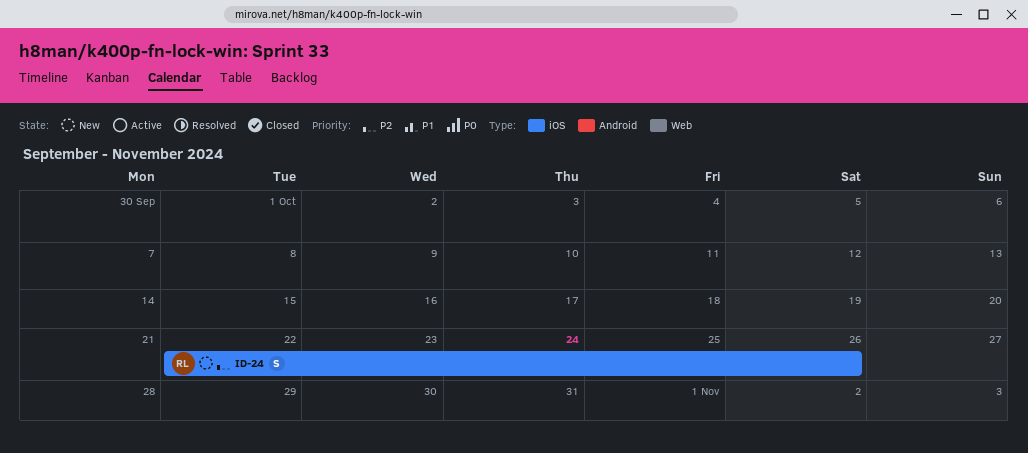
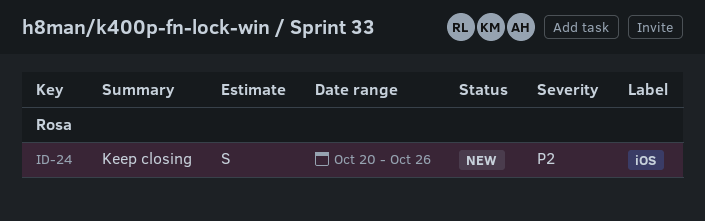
ID-24, start: Oct 22 -> Oct 20

